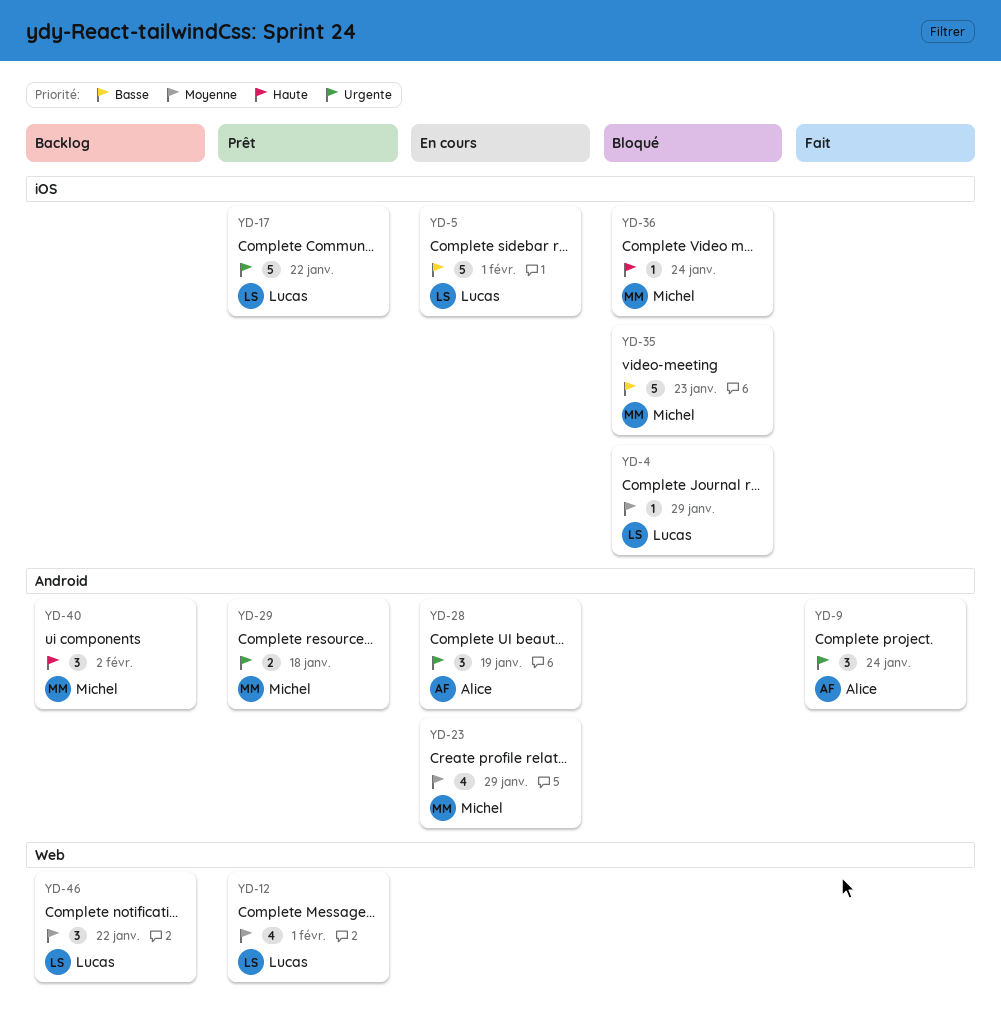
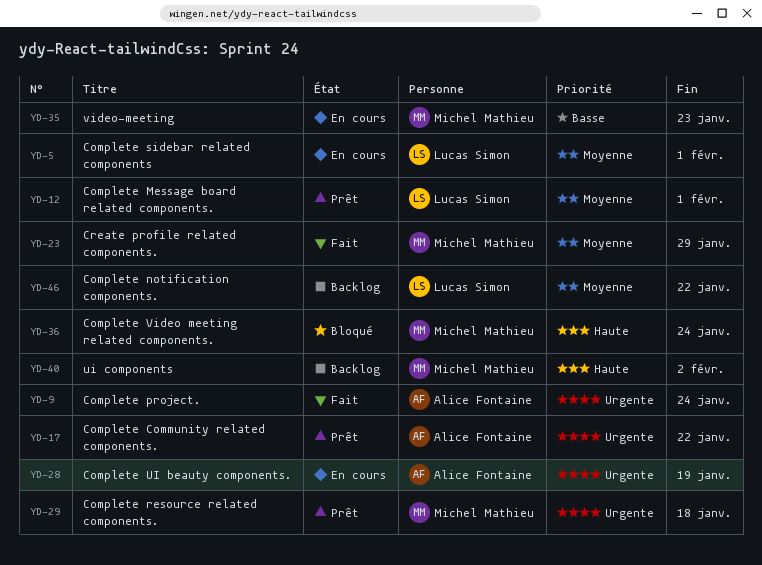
YD-4: present -> none
YD-5, priority: Basse -> Moyenne
YD-17, owner: Lucas Simon -> Alice Fontaine
YD-23, status: En cours -> Fait
YD-35, status: Bloqué -> En cours

